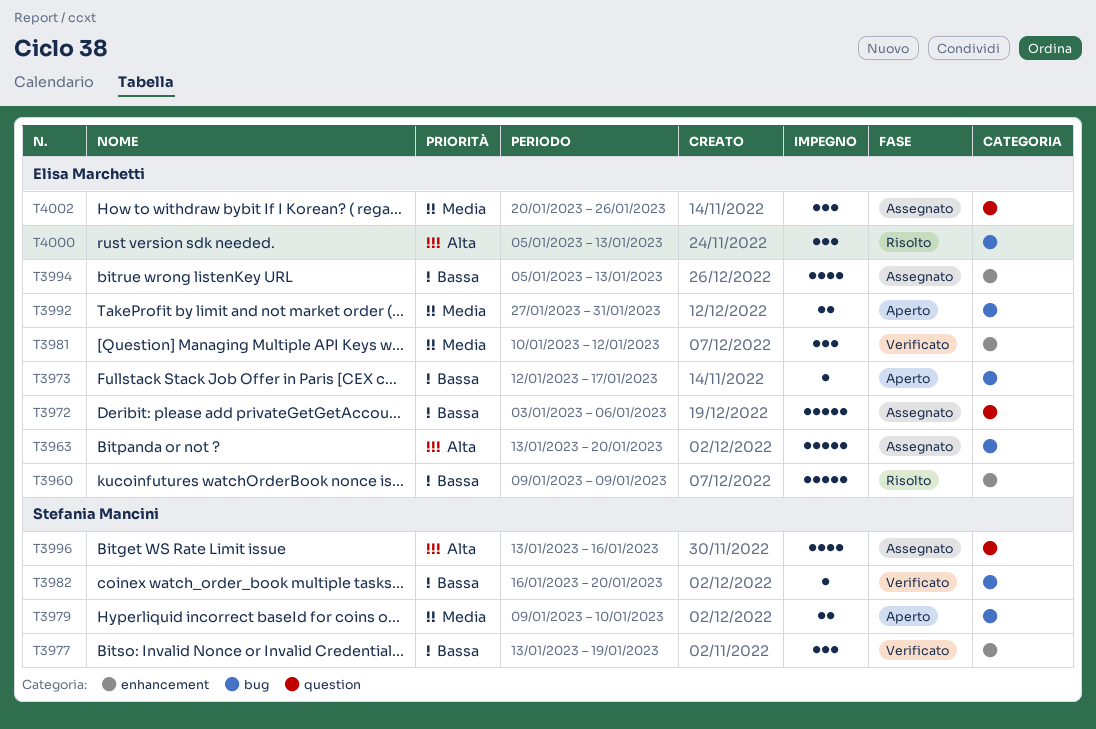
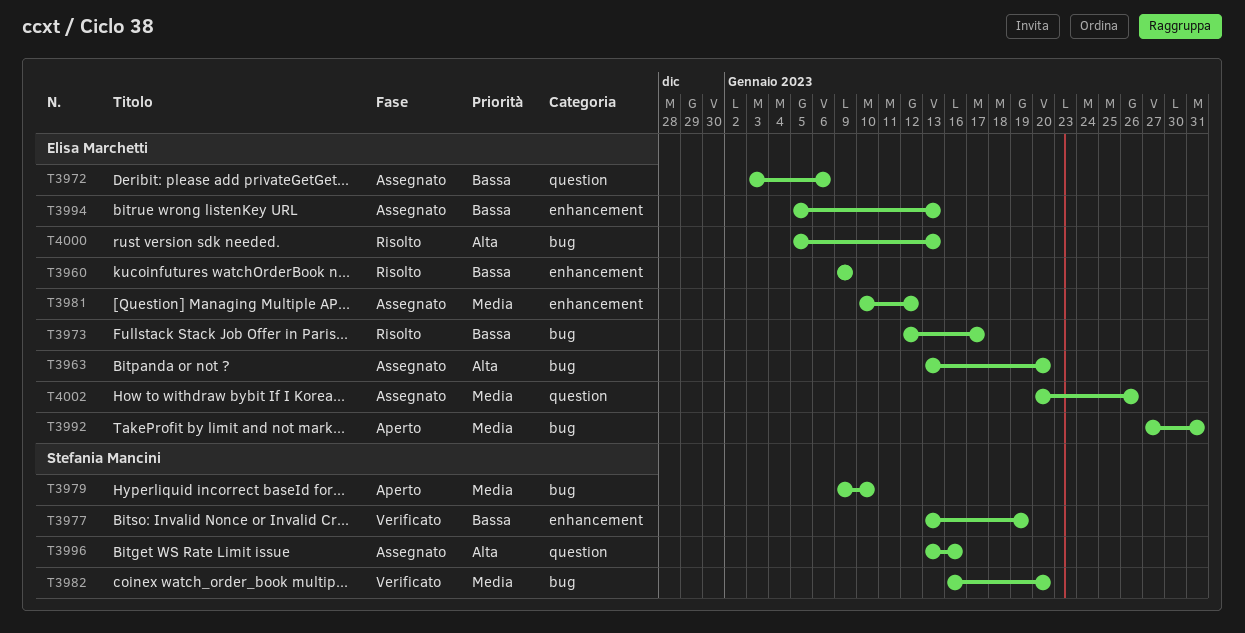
T3973, status: Aperto -> Risolto
T3981, status: Verificato -> Assegnato
T3982, priority: Bassa -> Media

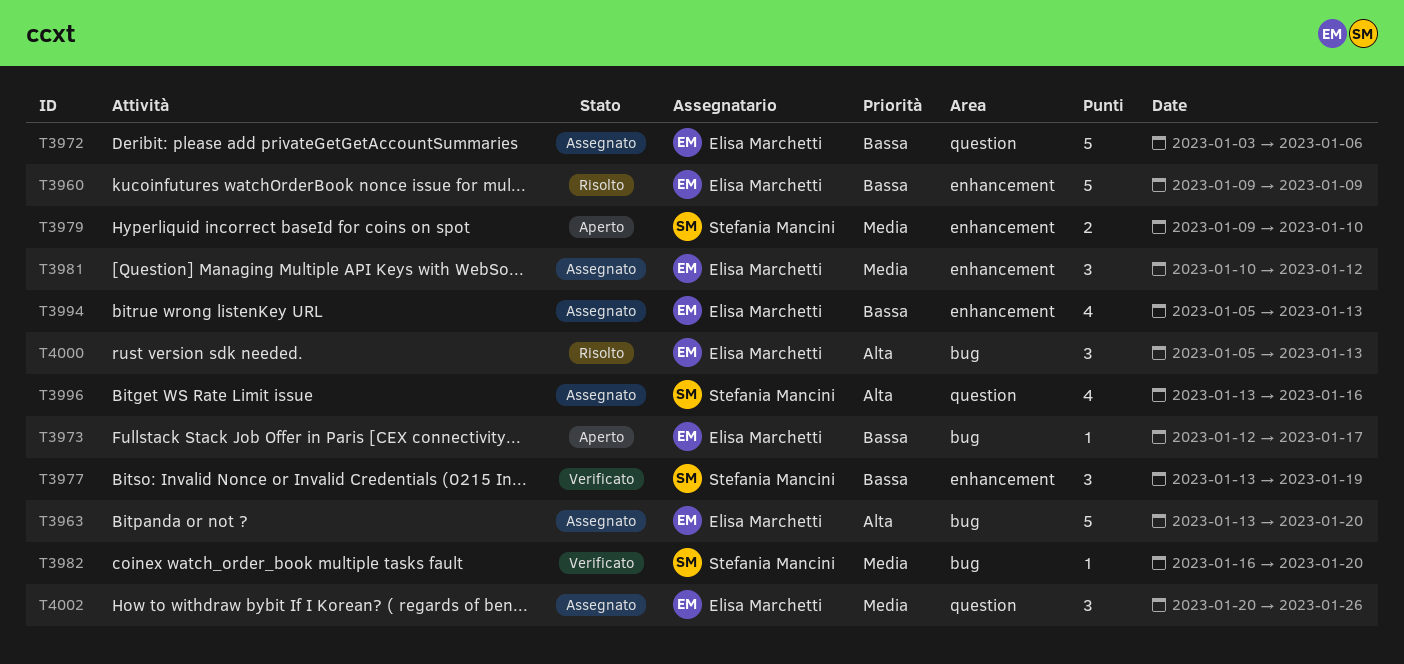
T3973, status: Risolto -> Aperto
T3979, label: bug -> enhancement
T3992: present -> none

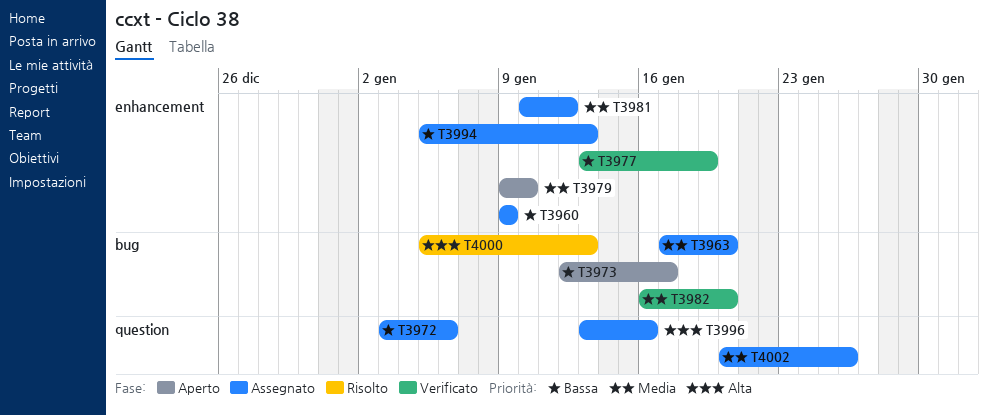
T3960, status: Risolto -> Assegnato
T3963, priority: Alta -> Media
T3963, start: Jan 13 -> Jan 17

